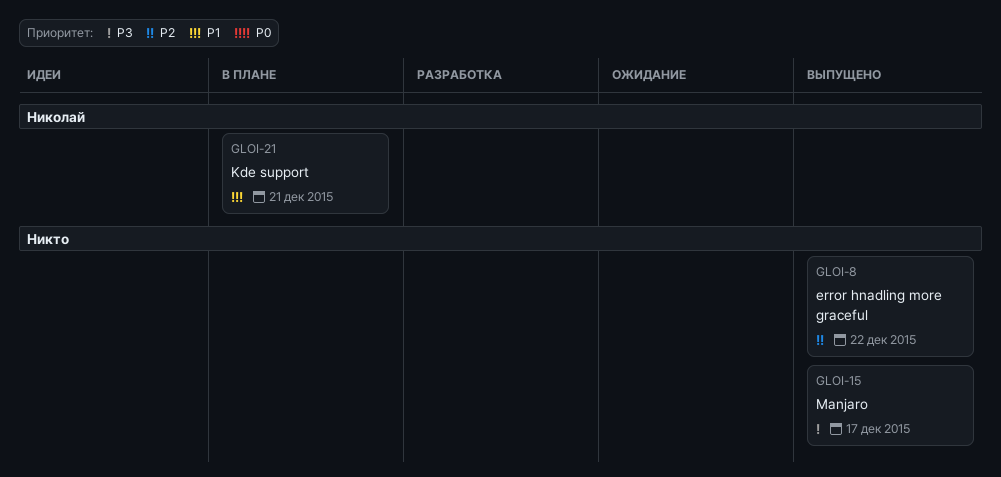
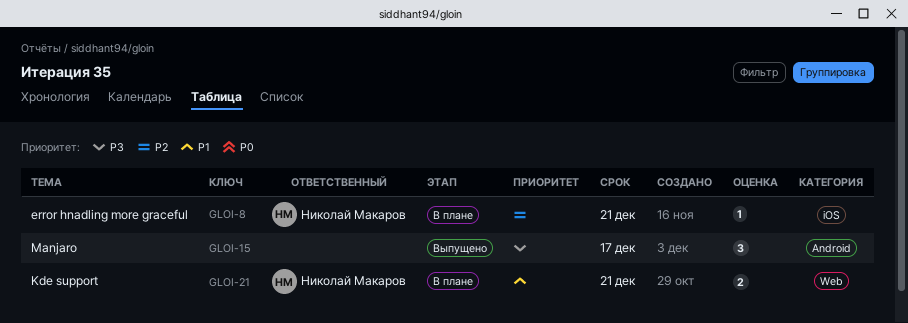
GLOI-8, status: Выпущено -> В плане
GLOI-8, owner: none -> Николай Макаров
GLOI-8, due: Dec 22 -> Dec 21

